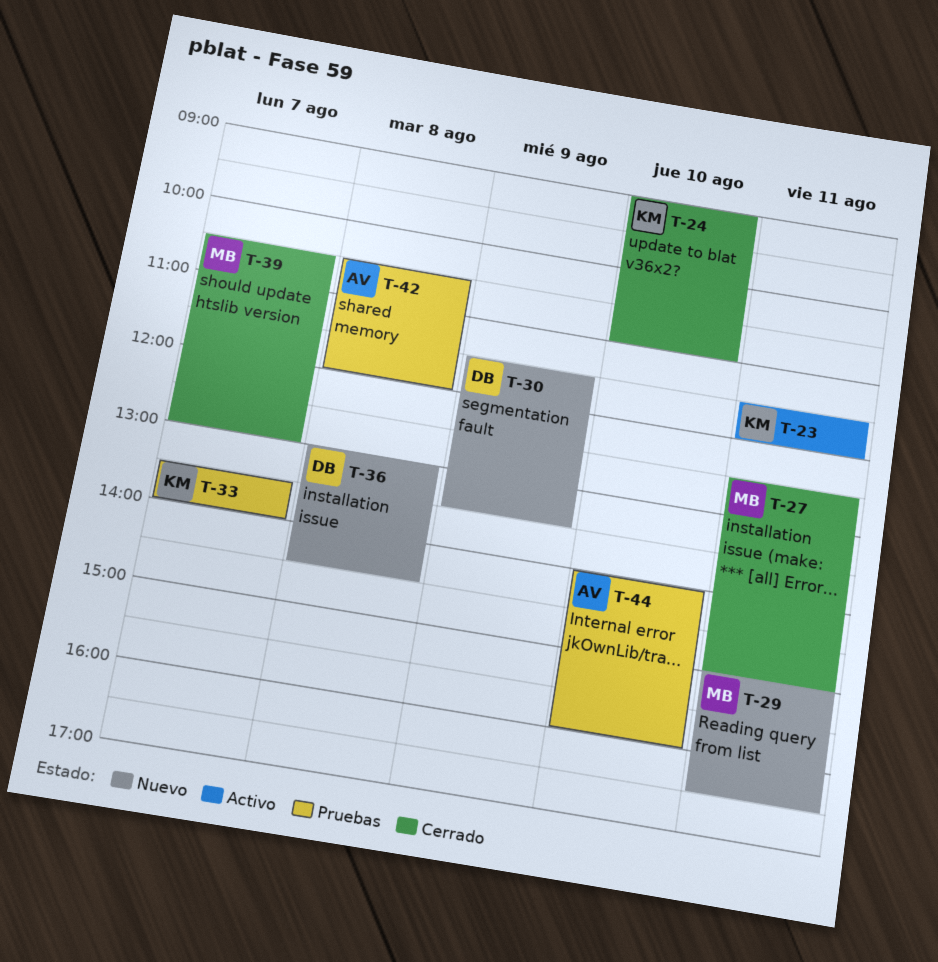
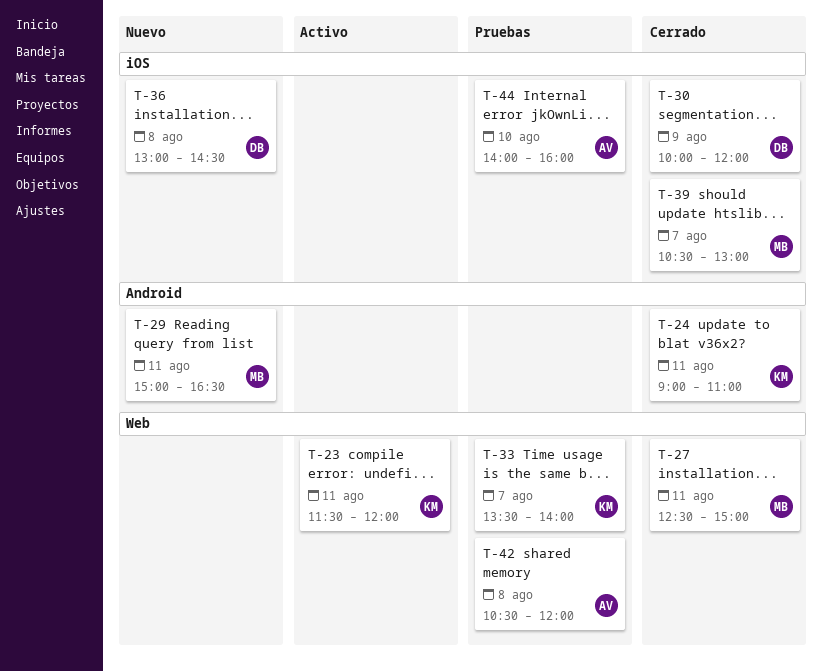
T-24, day: Aug 10 -> Aug 11
T-30, status: Nuevo -> Cerrado
T-30, begins: 11:30 -> 10:00
T-30, ends: 13:30 -> 12:00

